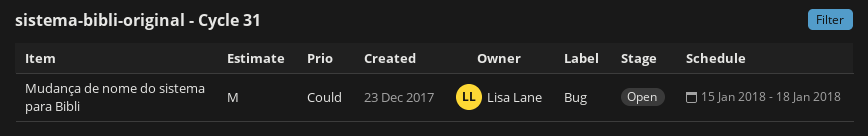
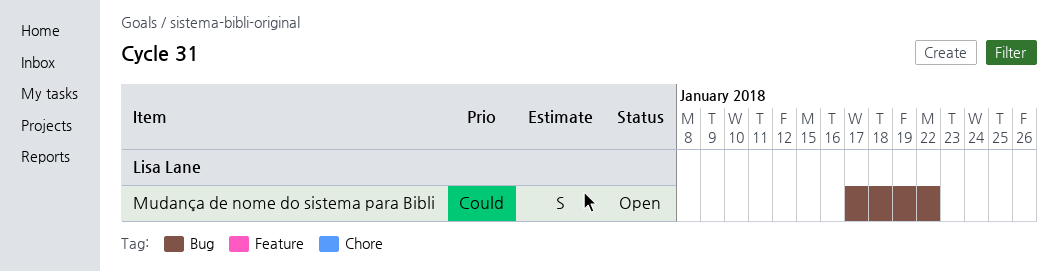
Mudança de nome do sistema para Bibli, estimate: M -> S
Mudança de nome do sistema para Bibli, start: Jan 15 -> Jan 17
Mudança de nome do sistema para Bibli, due: Jan 18 -> Jan 22

